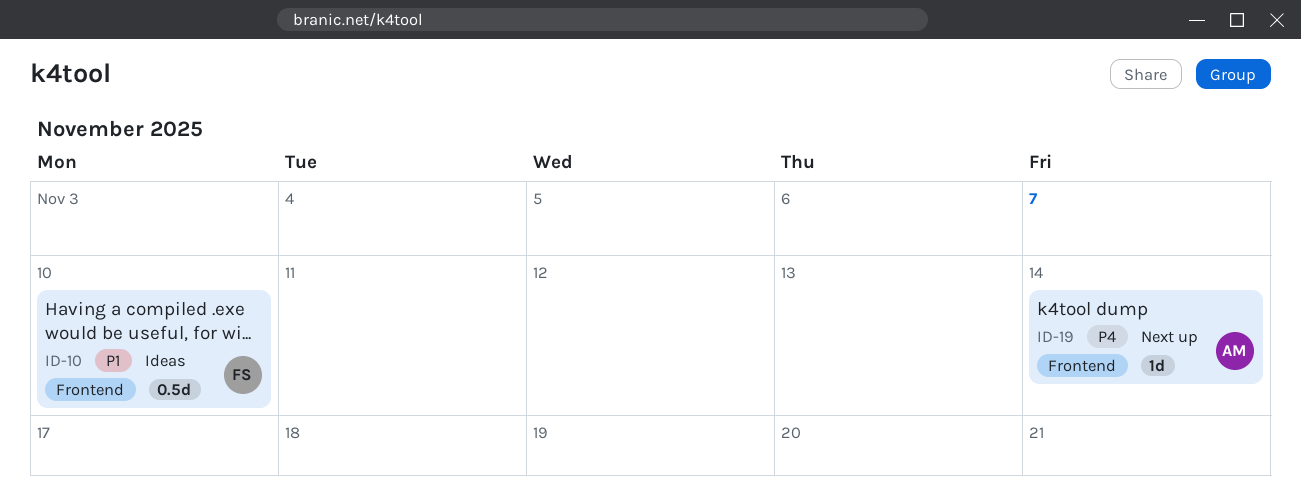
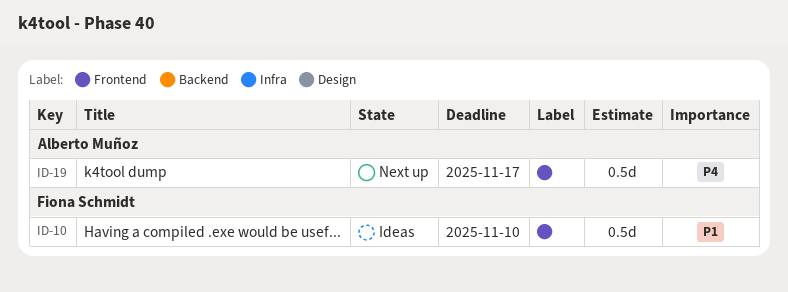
ID-19, estimate: 1d -> 0.5d
ID-19, due: Nov 14 -> Nov 17

